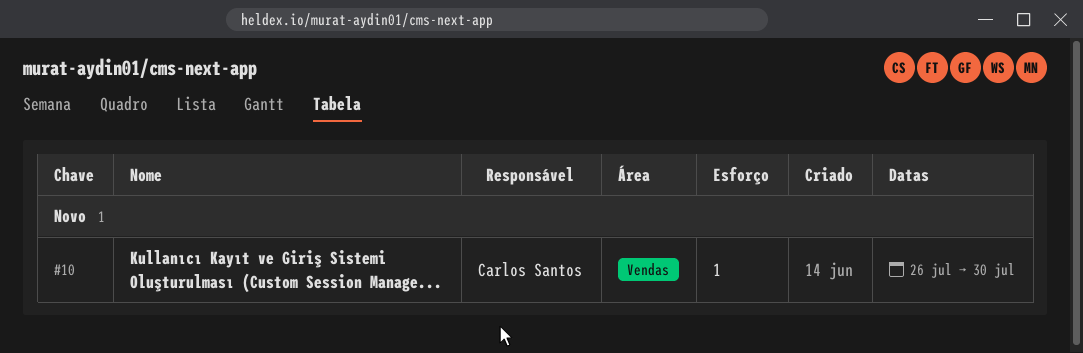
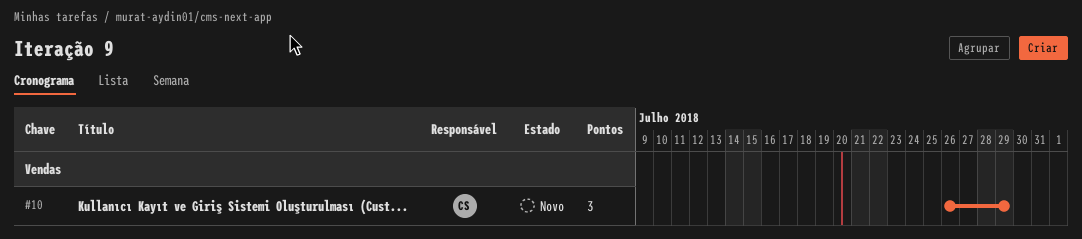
#10, estimate: 1 -> 3
#10, due: Jul 30 -> Jul 29

